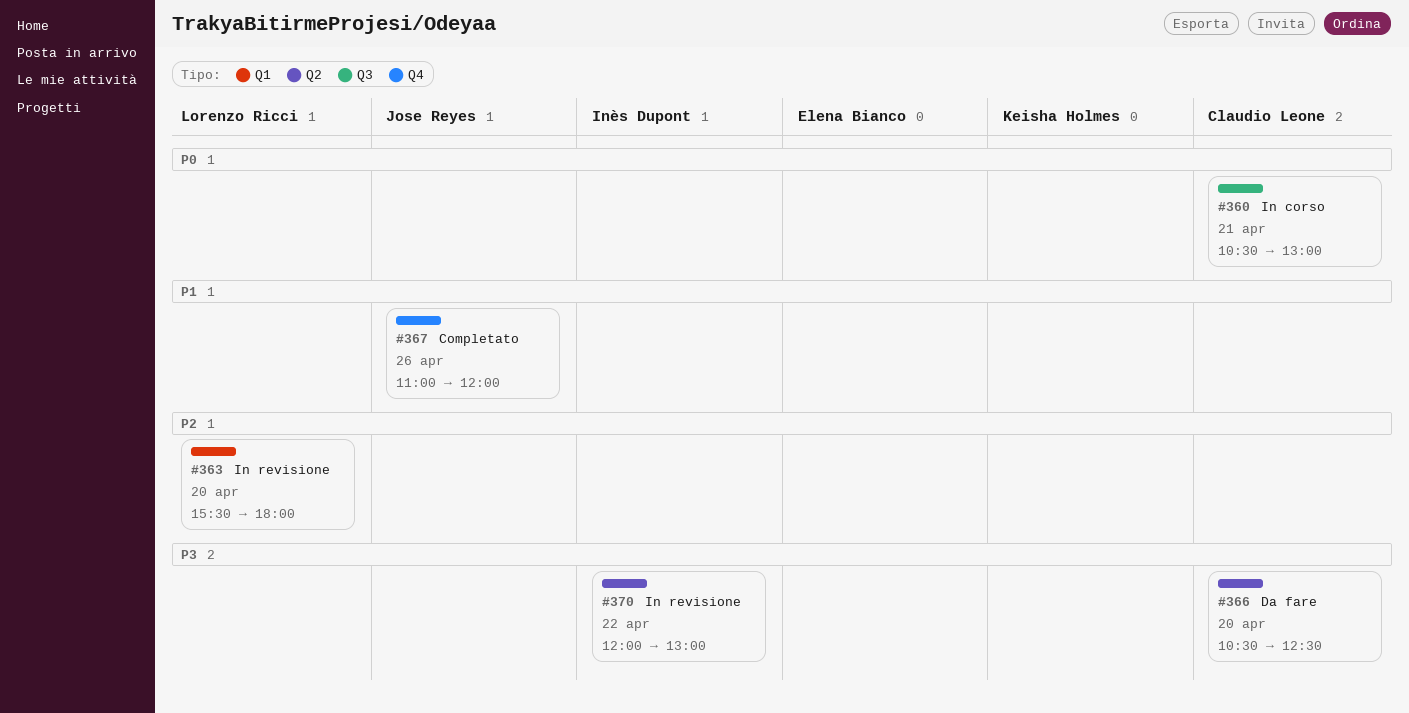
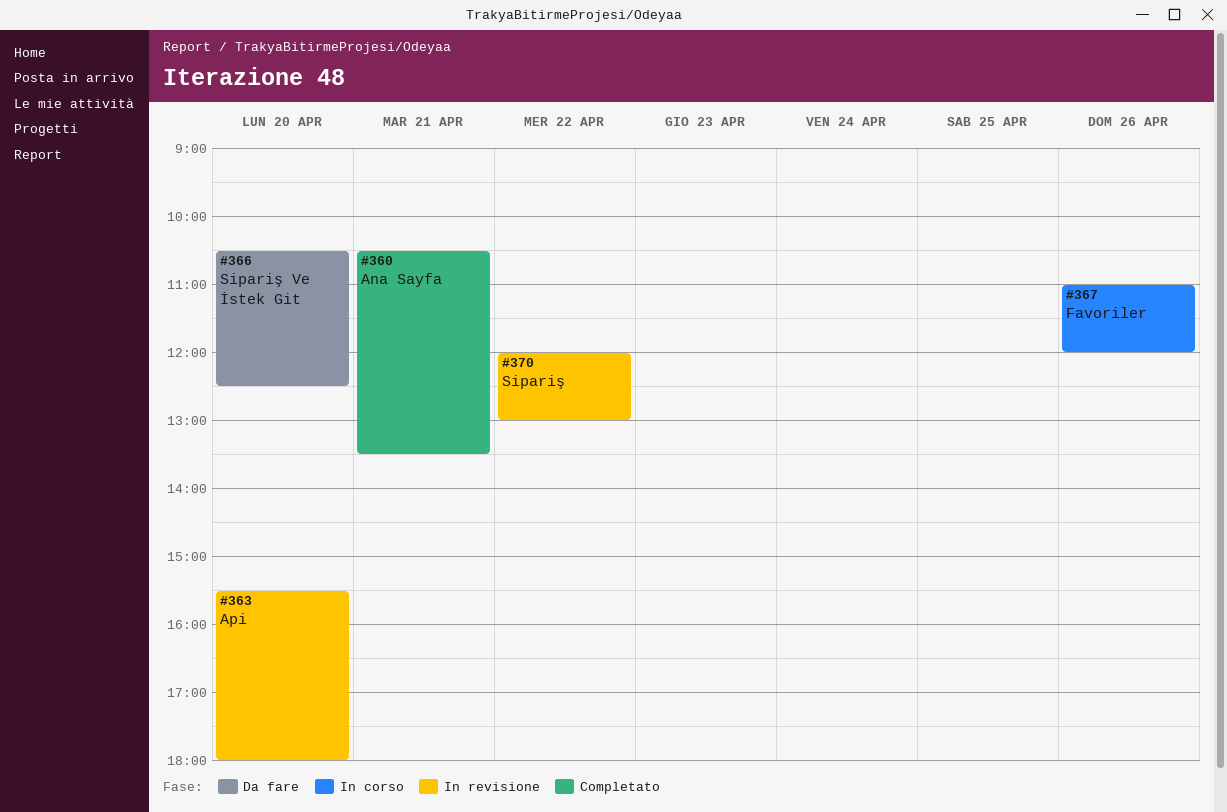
#360, status: In corso -> Completato
#360, ends: 13:00 -> 13:30
#367, status: Completato -> In corso

